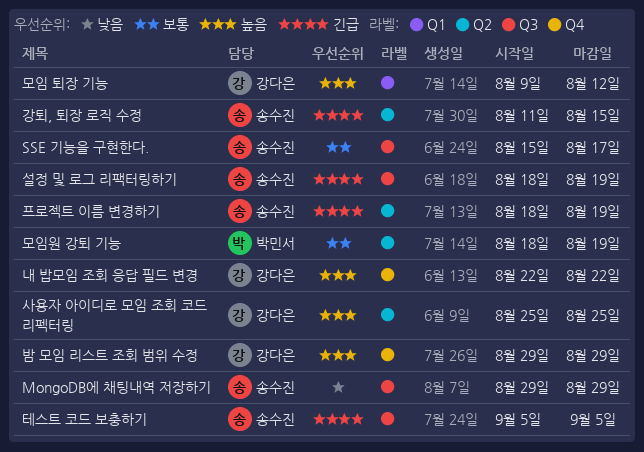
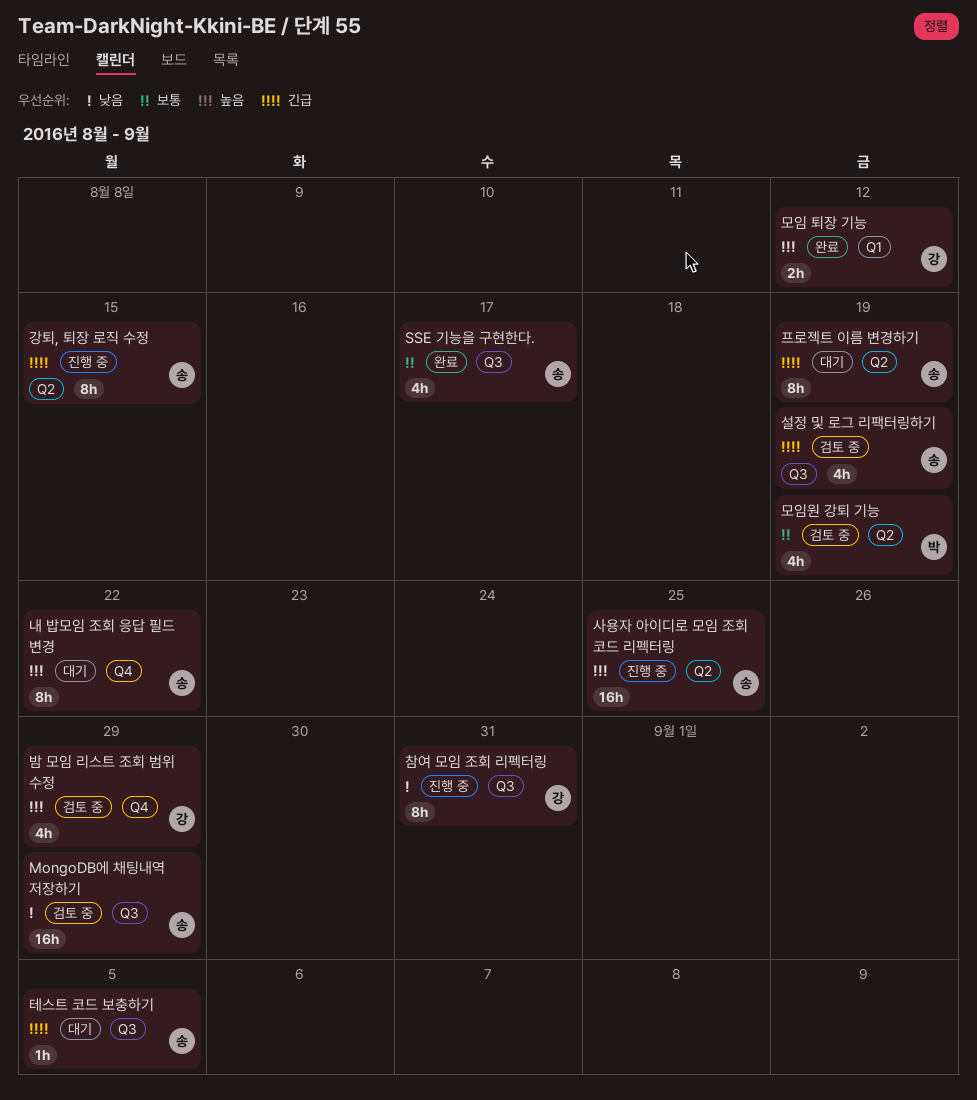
내 밥모임 조회 응답 필드 변경, owner: 강다은 -> 송수진
사용자 아이디로 모임 조회 코드 리펙터링, owner: 강다은 -> 송수진
참여 모임 조회 리펙터링: none -> present

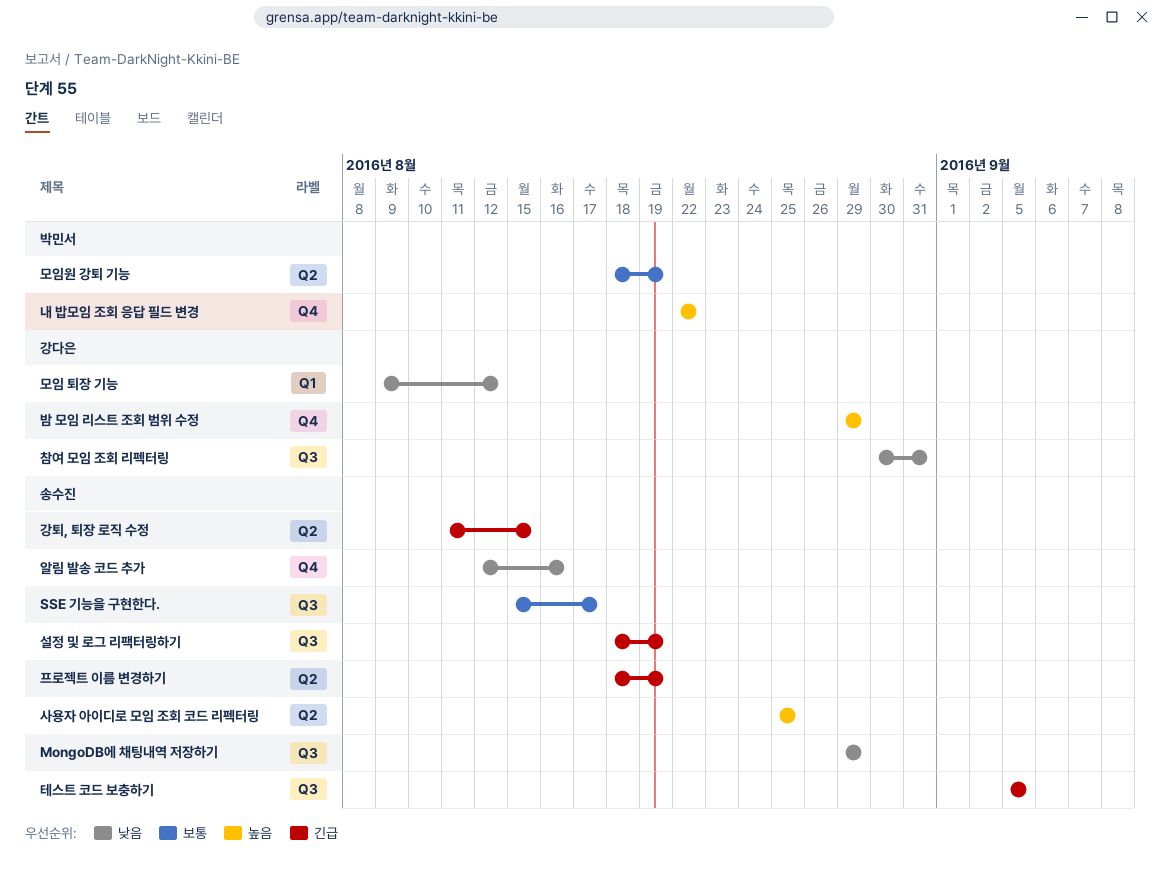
내 밥모임 조회 응답 필드 변경, owner: 송수진 -> 박민서
모임 퇴장 기능, priority: 높음 -> 낮음
알림 발송 코드 추가: none -> present

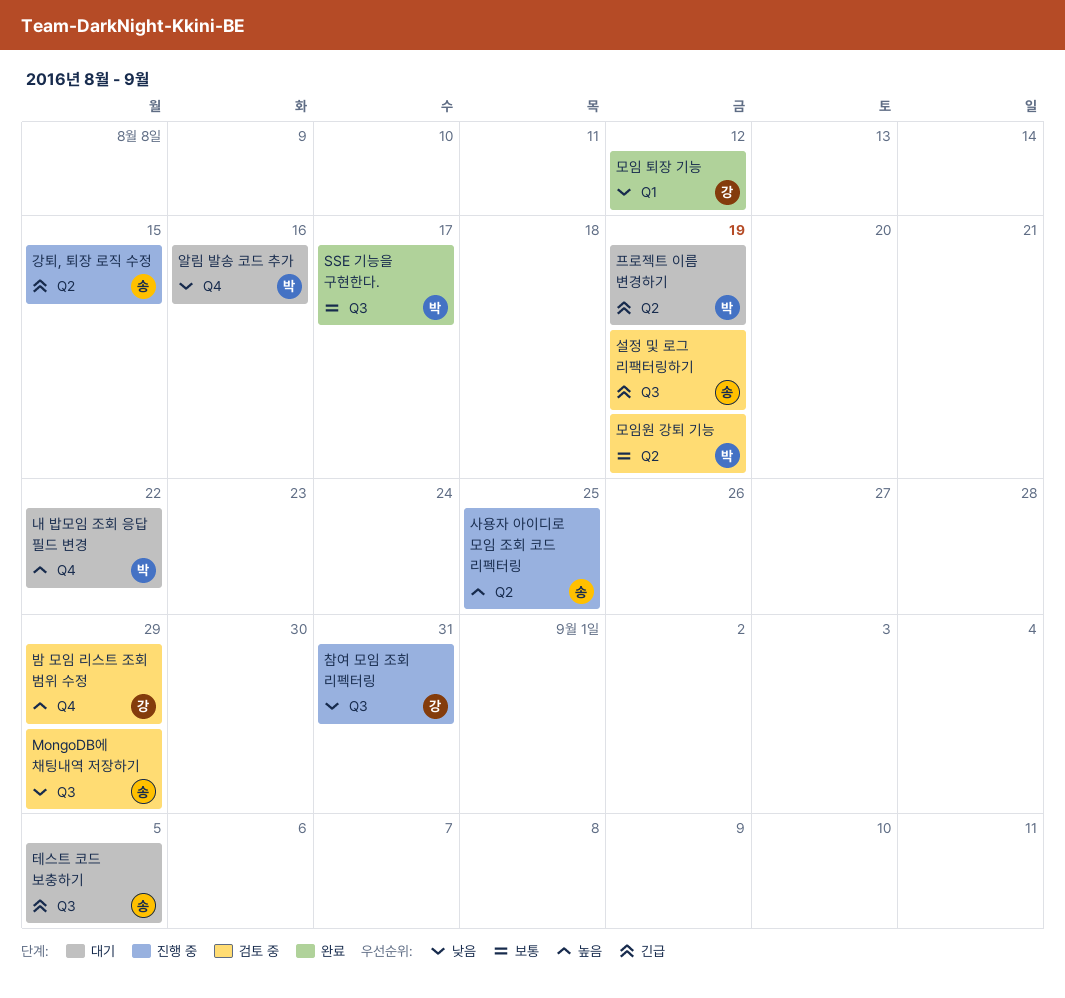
SSE 기능을 구현한다., owner: 송수진 -> 박민서
알림 발송 코드 추가, owner: 송수진 -> 박민서
프로젝트 이름 변경하기, owner: 송수진 -> 박민서

